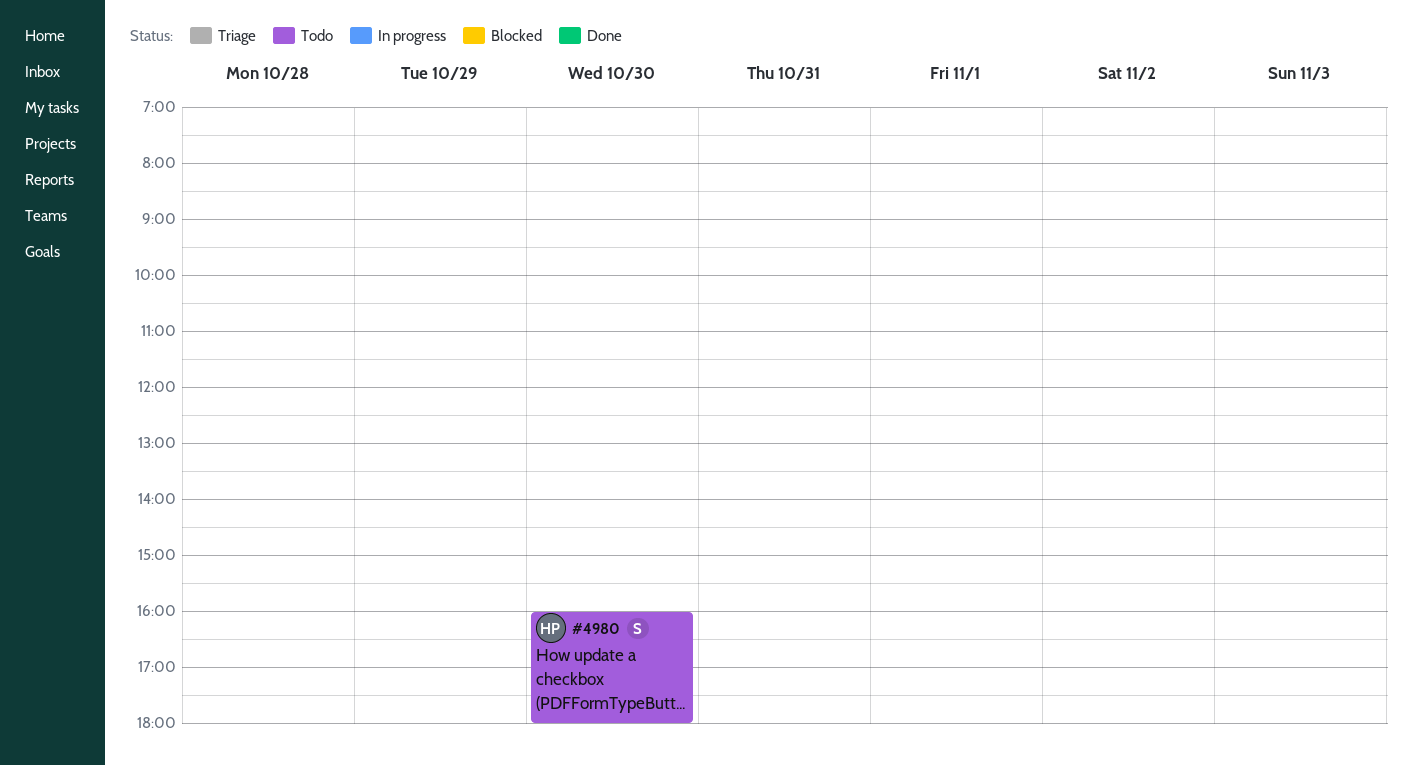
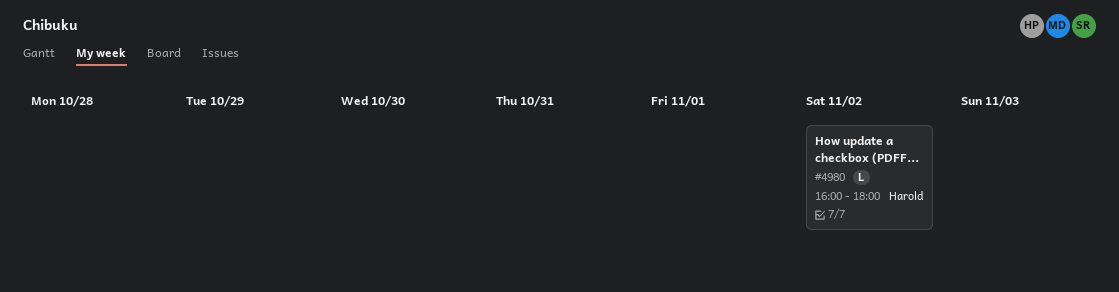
#4980, estimate: S -> L
#4980, day: Oct 30 -> Nov 2

